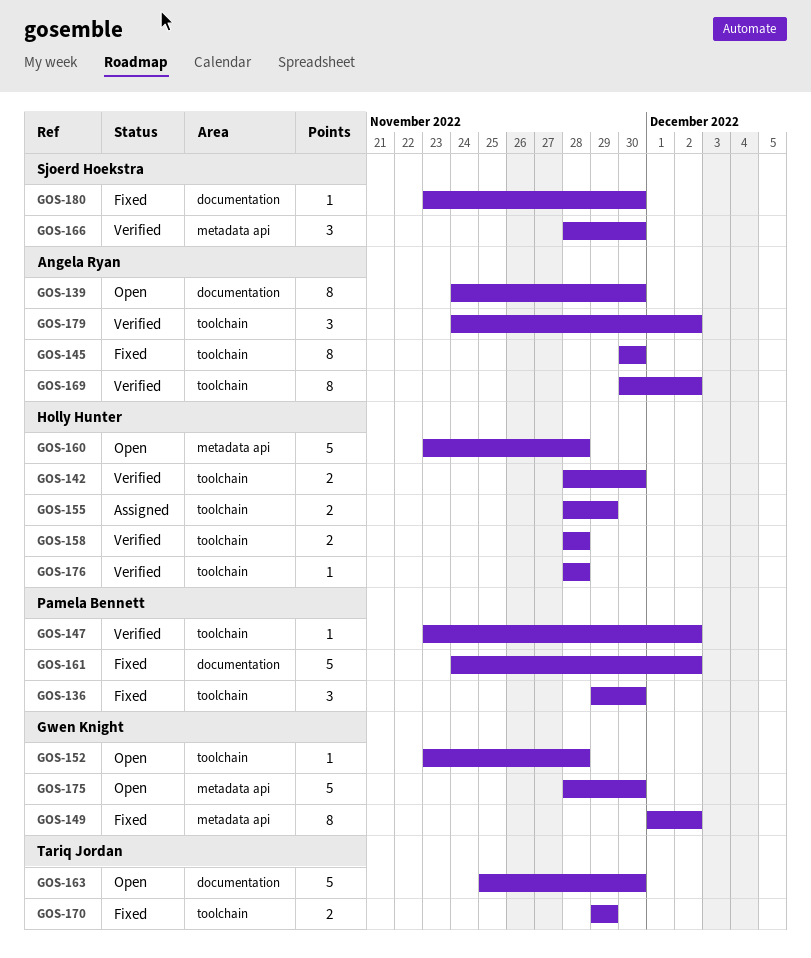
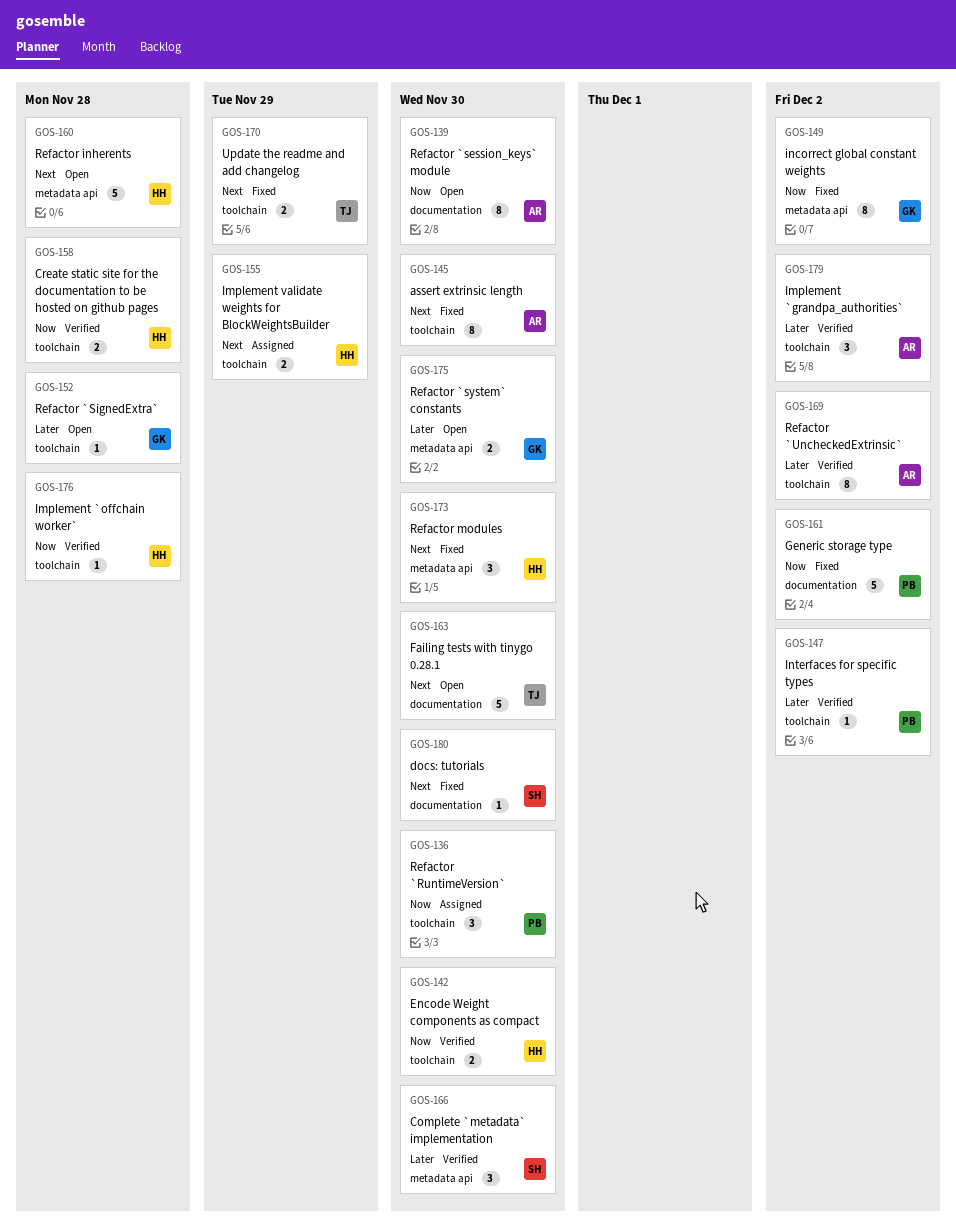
GOS-136, status: Fixed -> Assigned
GOS-173: none -> present
GOS-175, estimate: 5 -> 2

